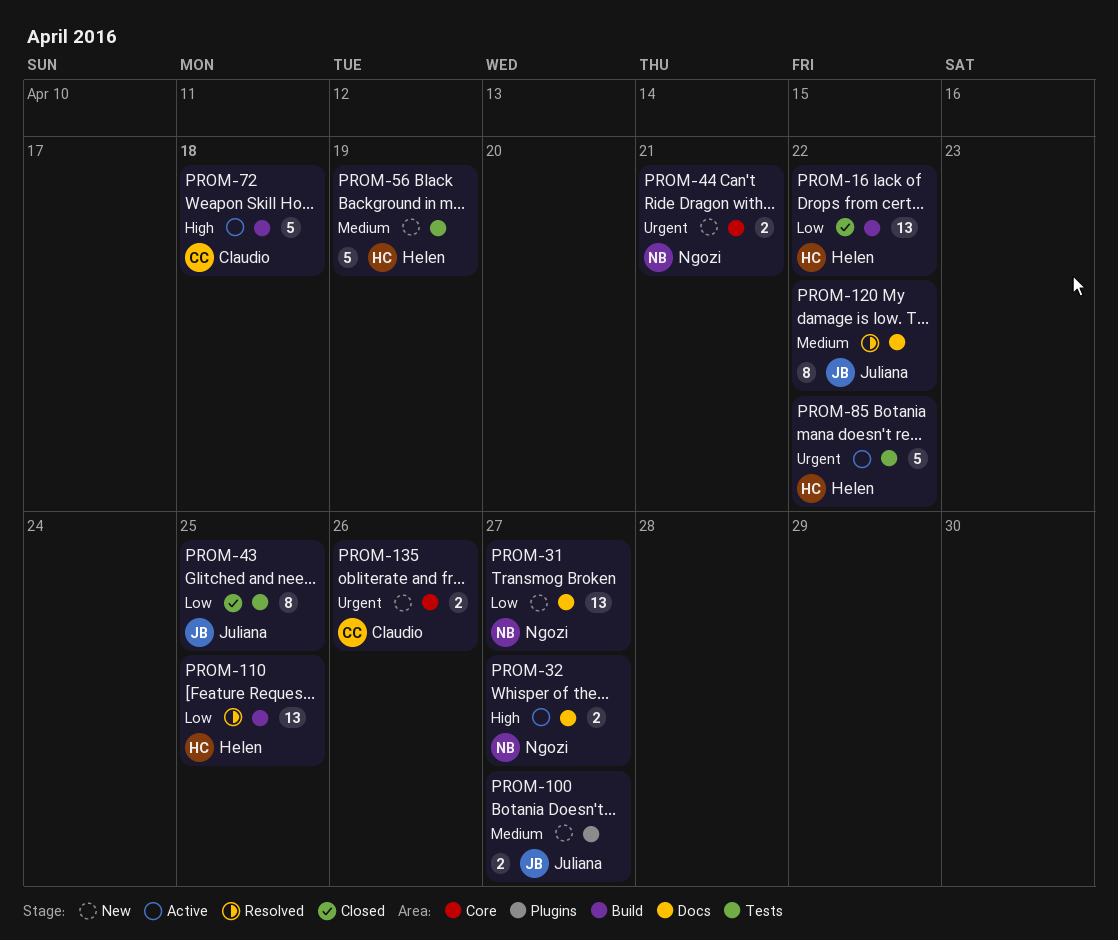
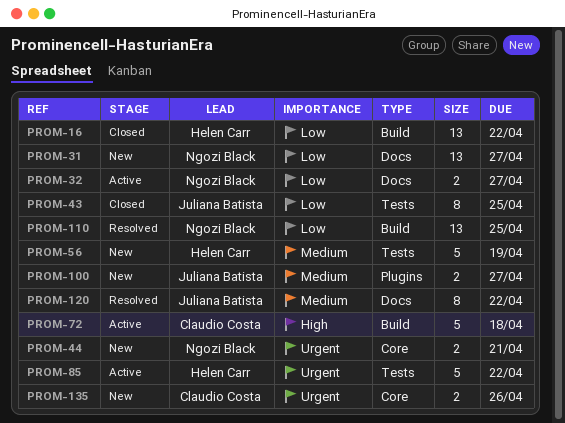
PROM-32, priority: High -> Low
PROM-110, owner: Helen Carr -> Ngozi Black

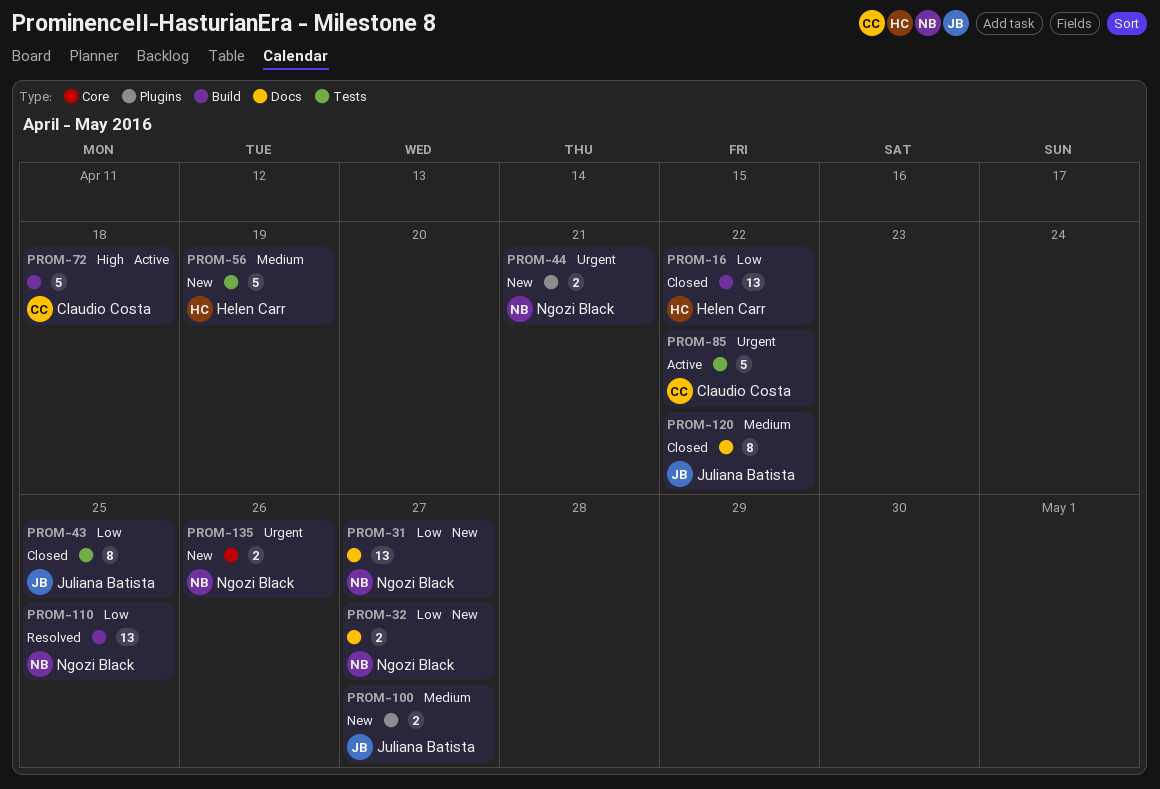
PROM-32, status: Active -> New
PROM-44, label: Core -> Plugins
PROM-85, owner: Helen Carr -> Claudio Costa
PROM-120, status: Resolved -> Closed
PROM-135, owner: Claudio Costa -> Ngozi Black

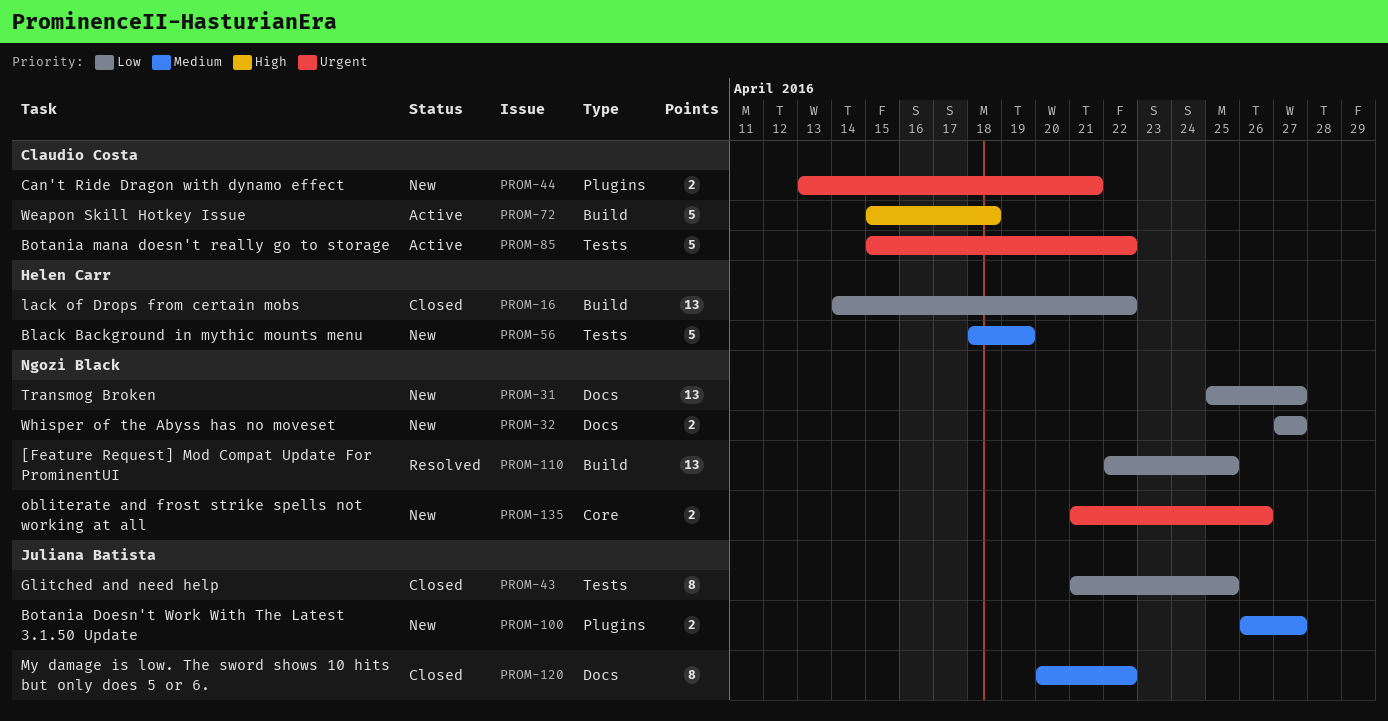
PROM-44, owner: Ngozi Black -> Claudio Costa

